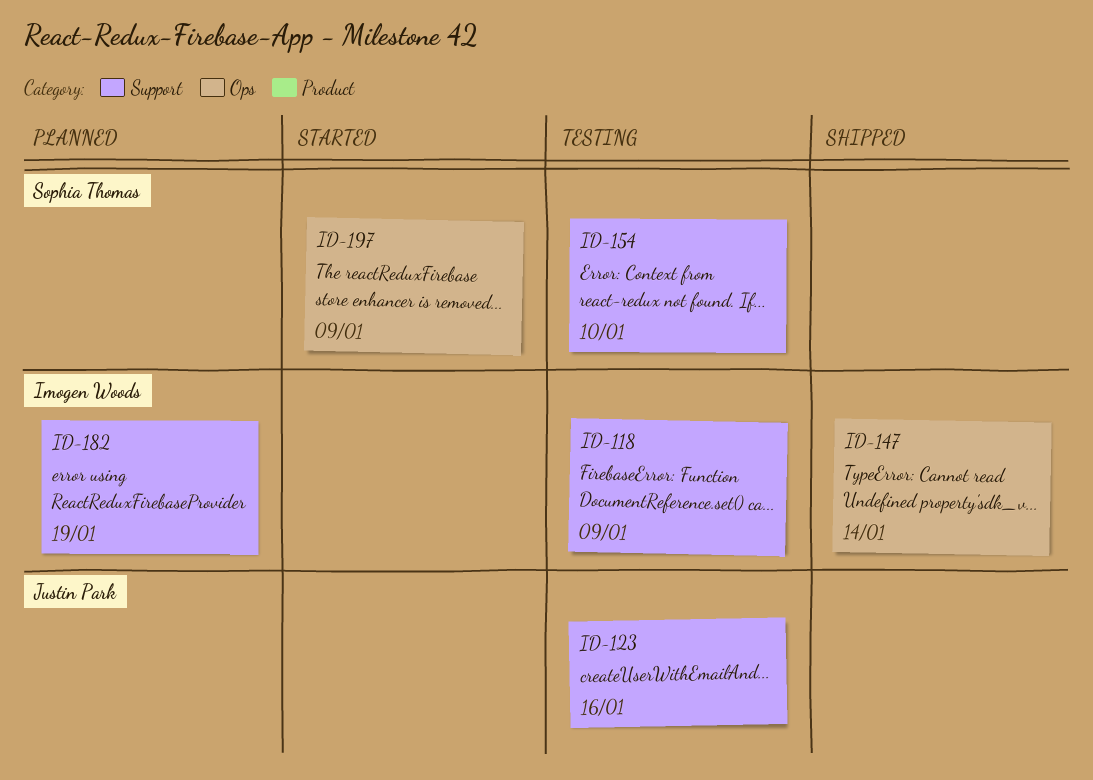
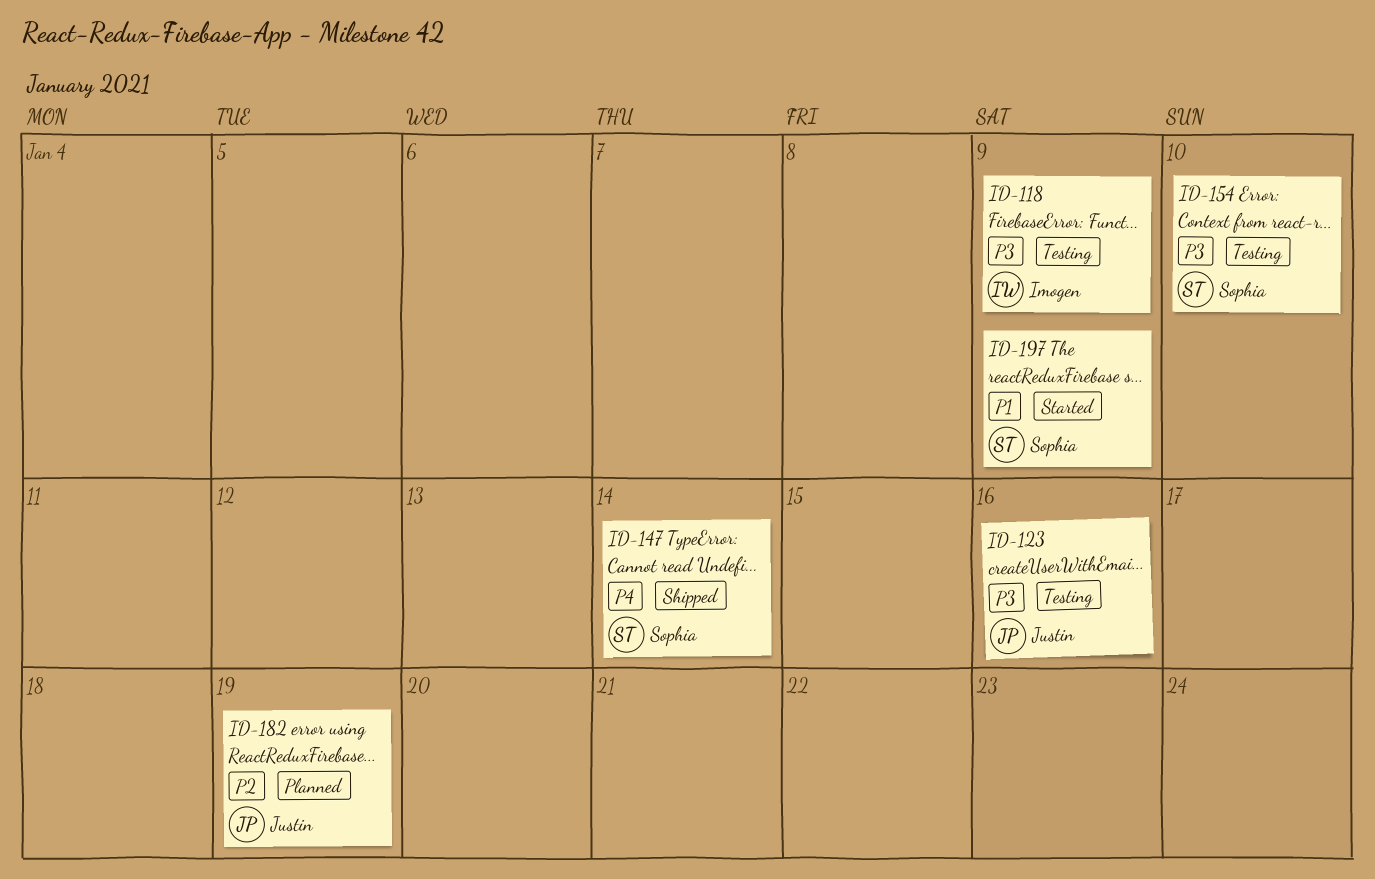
ID-147, owner: Imogen Woods -> Sophia Thomas
ID-182, owner: Imogen Woods -> Justin Park

